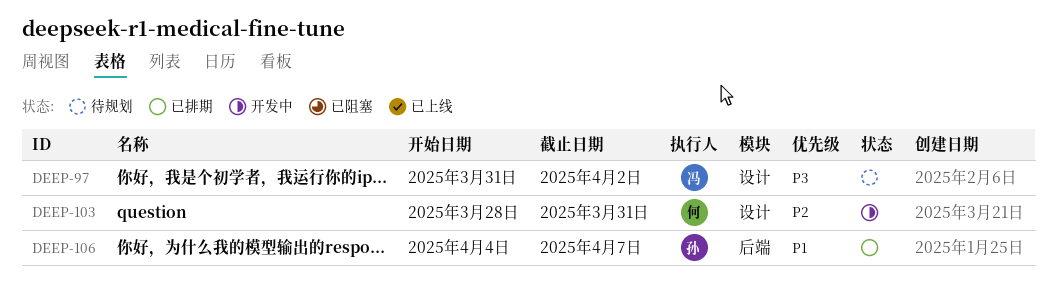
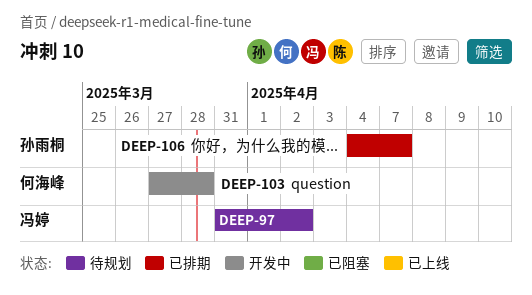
DEEP-103, start: Mar 28 -> Mar 27
DEEP-103, due: Mar 31 -> Mar 28

